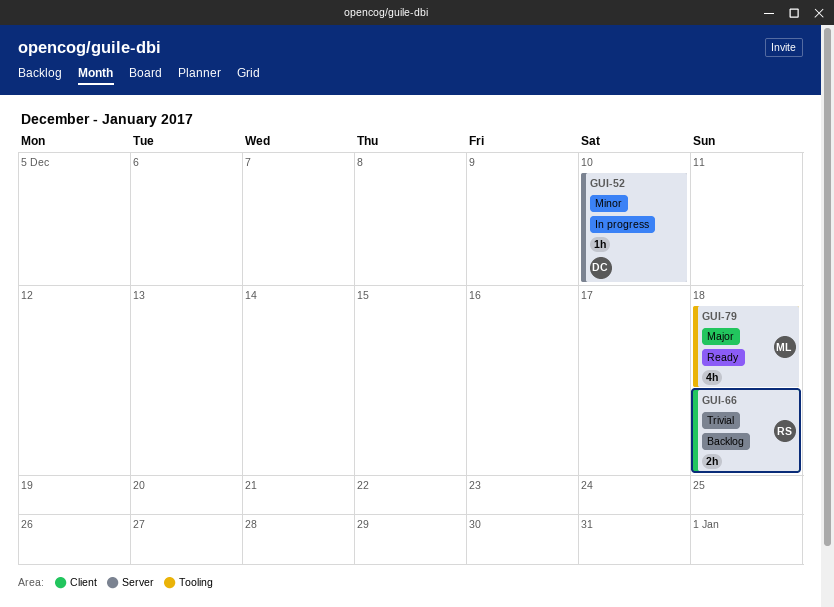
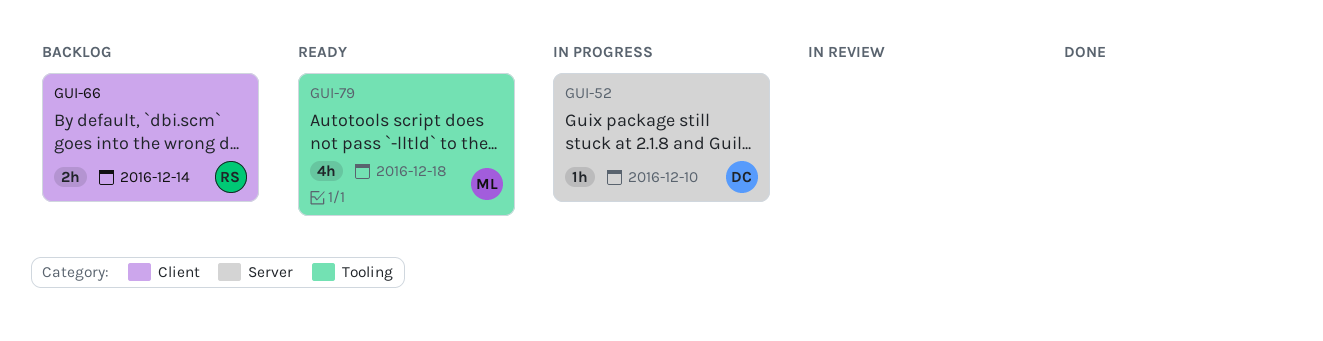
GUI-66, due: Dec 18 -> Dec 14

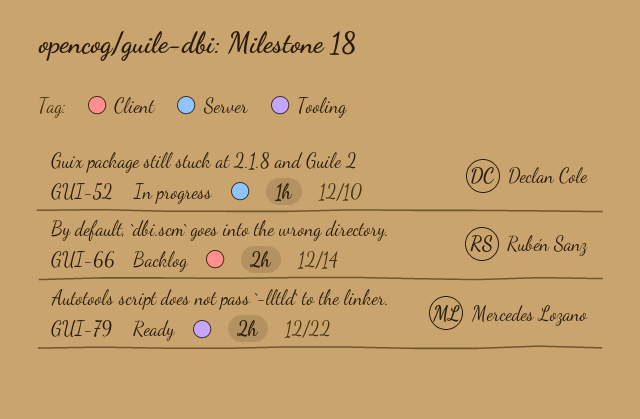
GUI-79, estimate: 4h -> 2h
GUI-79, due: Dec 18 -> Dec 22

